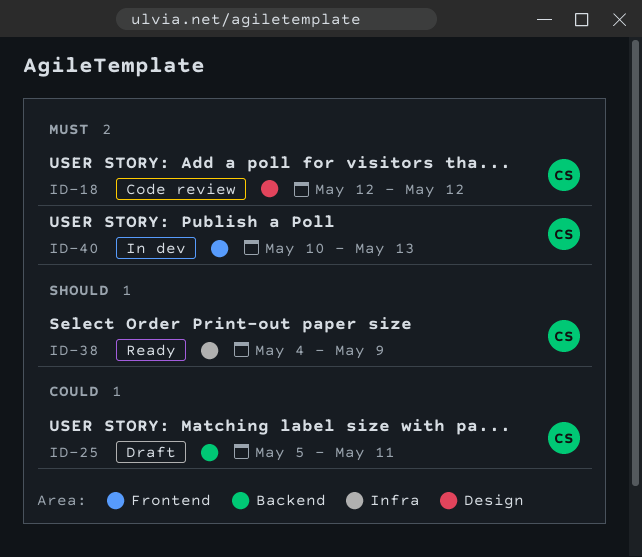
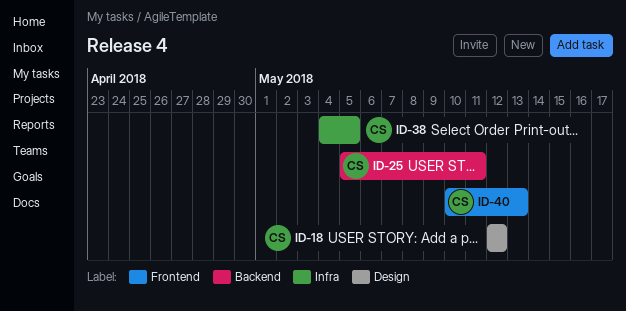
ID-38, due: May 9 -> May 5

